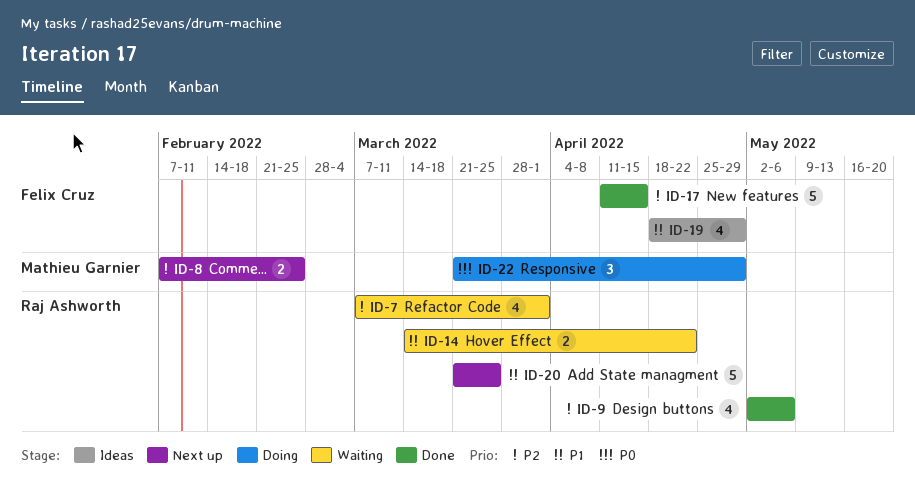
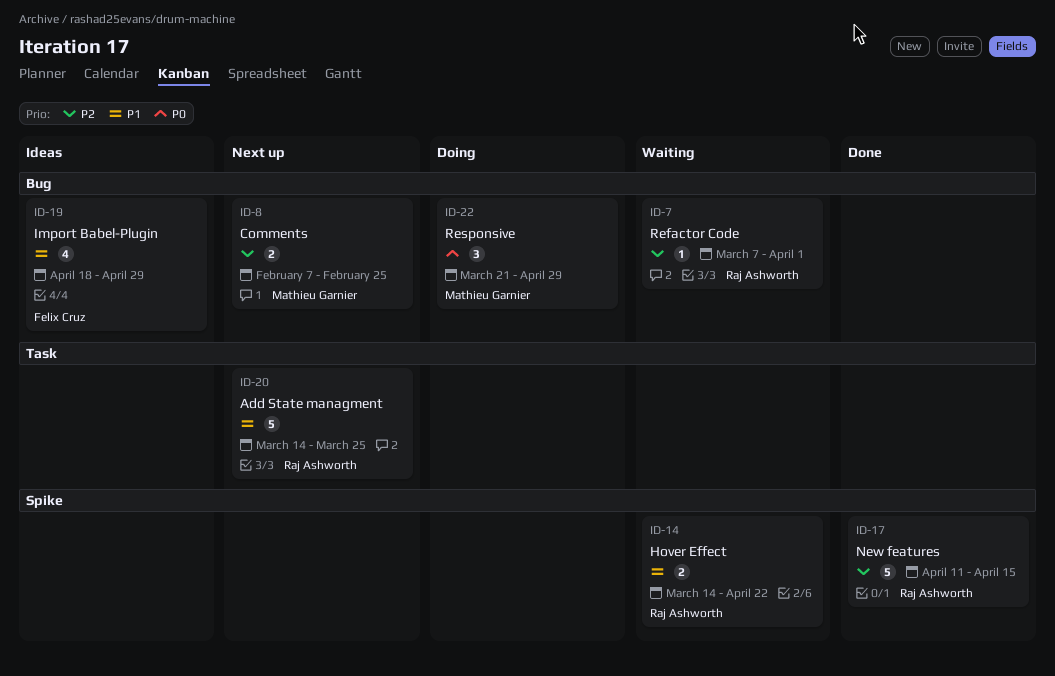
ID-7, estimate: 4 -> 1
ID-9: present -> none
ID-17, owner: Felix Cruz -> Raj Ashworth
ID-20, start: Mar 21 -> Mar 14

